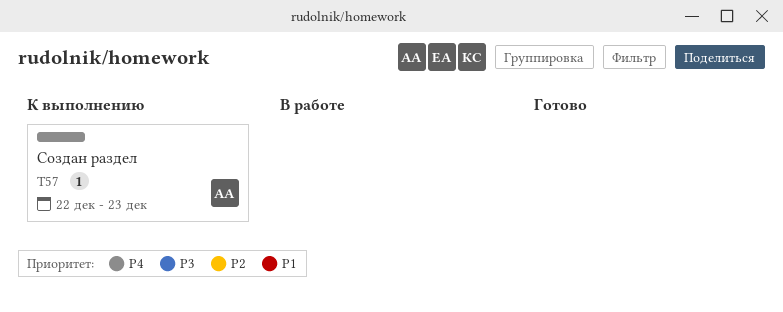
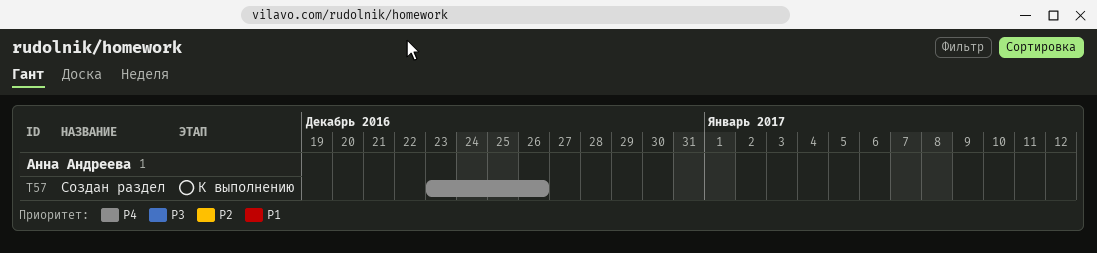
T57, start: Dec 22 -> Dec 23
T57, due: Dec 23 -> Dec 26

